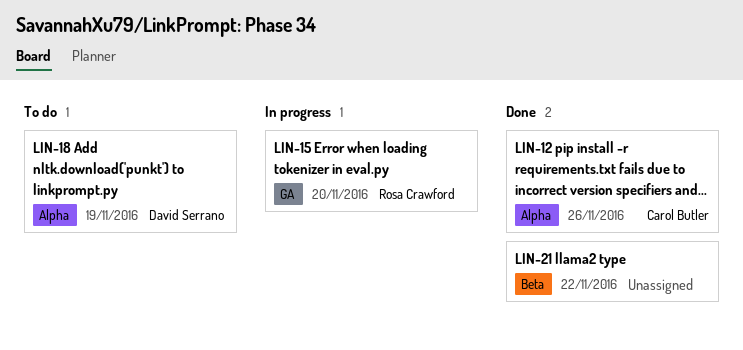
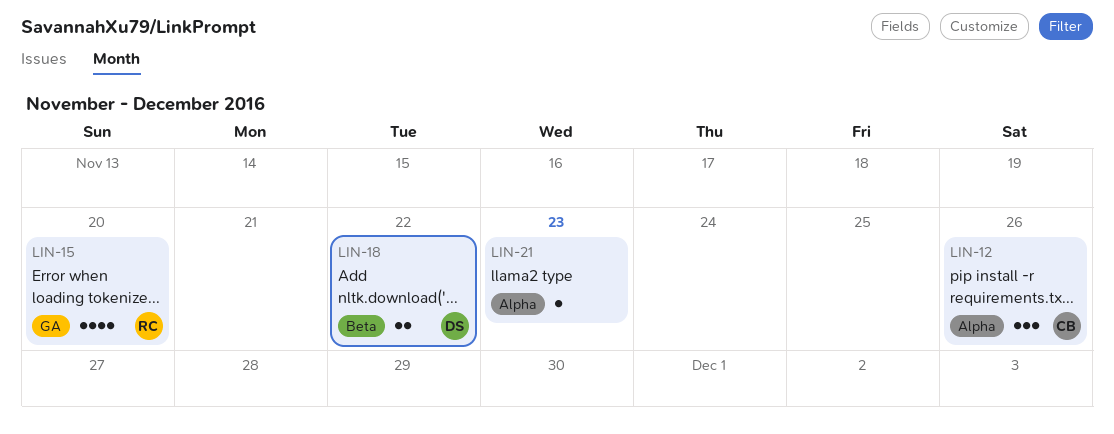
LIN-18, label: Alpha -> Beta
LIN-18, due: Nov 19 -> Nov 22
LIN-21, label: Beta -> Alpha
LIN-21, due: Nov 22 -> Nov 23

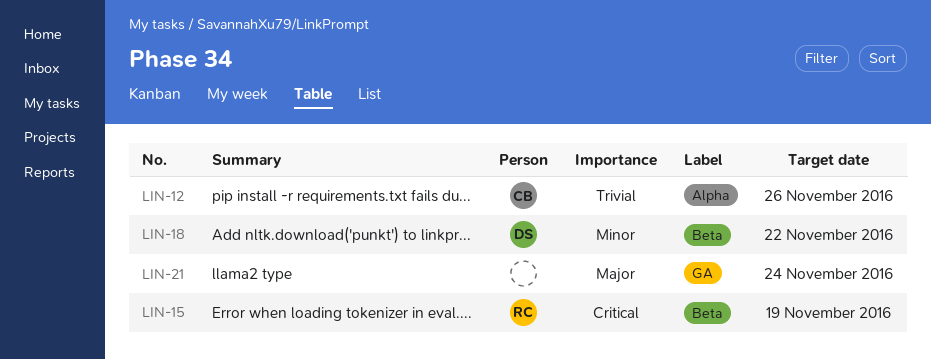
LIN-15, label: GA -> Beta
LIN-15, due: Nov 20 -> Nov 19
LIN-21, label: Alpha -> GA
LIN-21, due: Nov 23 -> Nov 24

